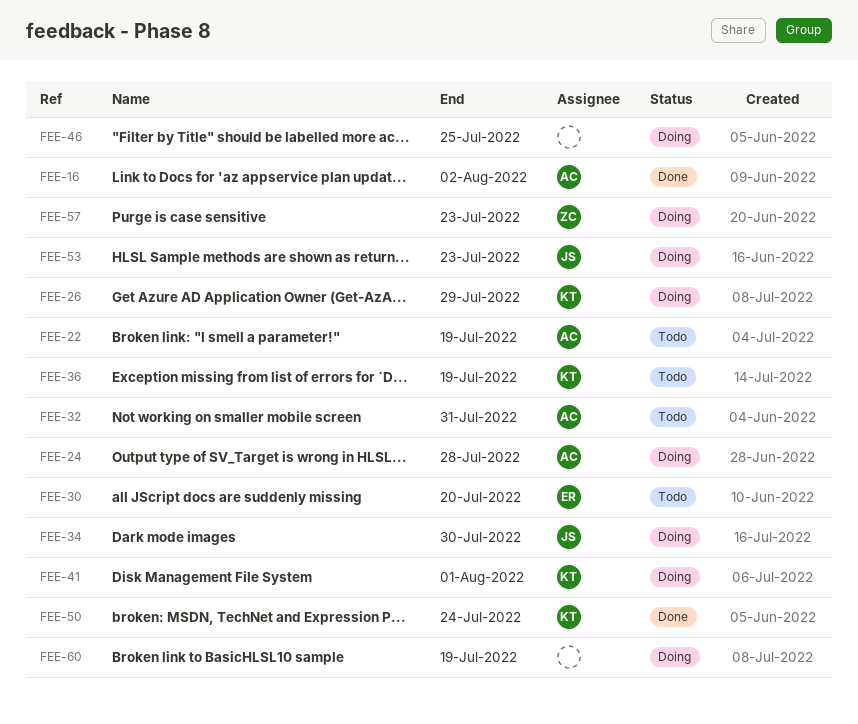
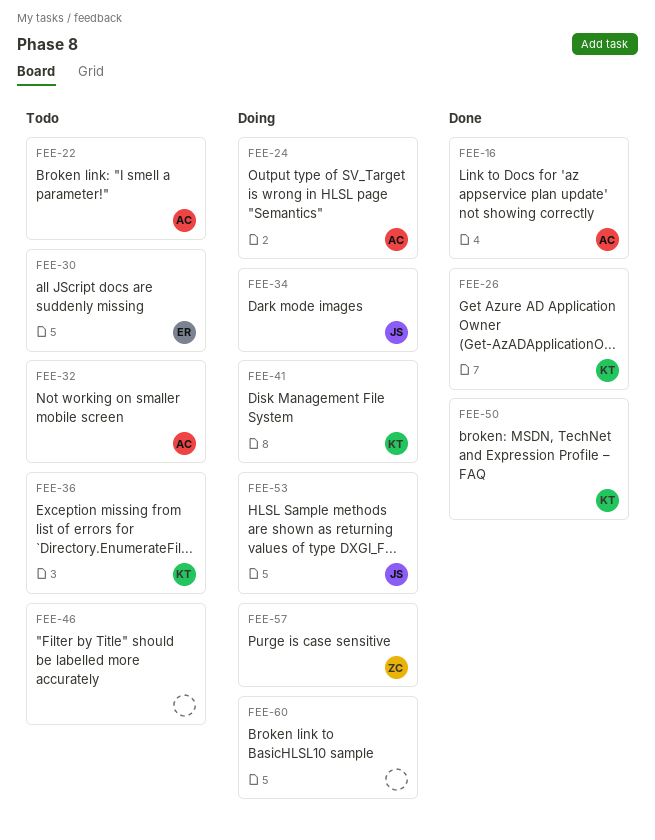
FEE-26, status: Doing -> Done
FEE-46, status: Doing -> Todo

